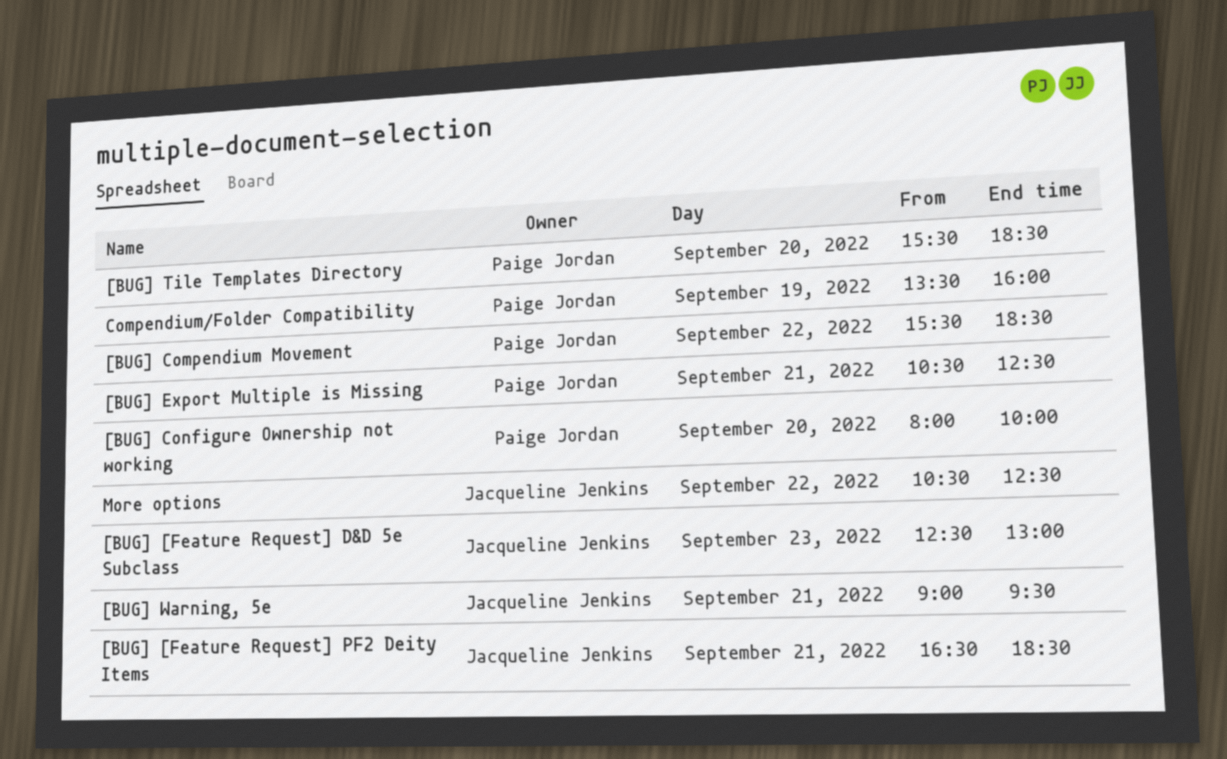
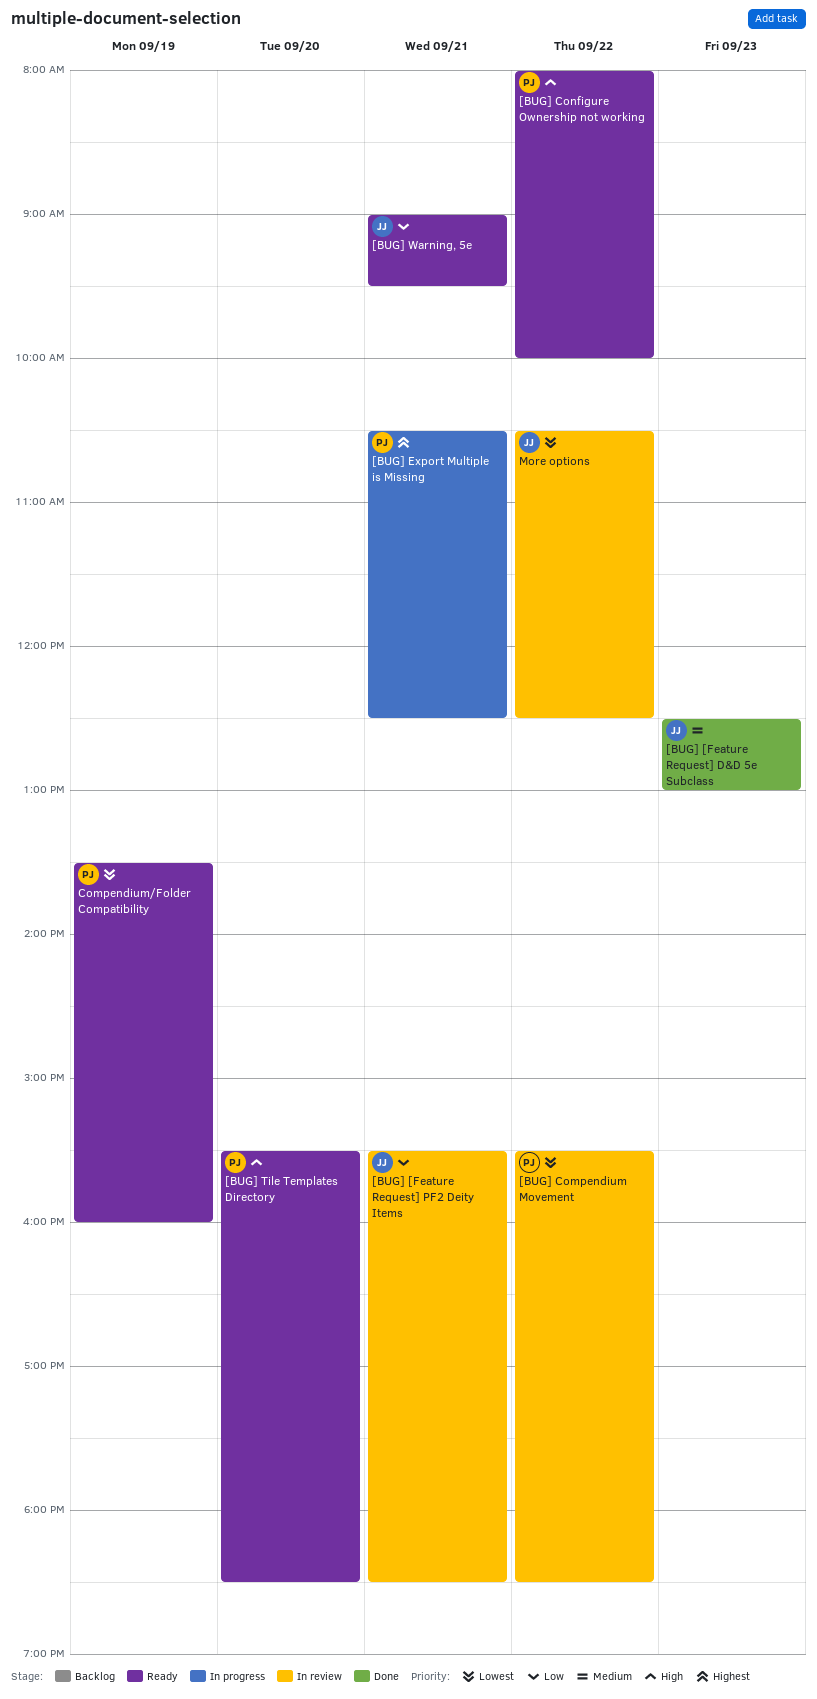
[BUG] [Feature Request] PF2 Deity Items, begins: 16:30 -> 15:30
[BUG] Configure Ownership not working, day: Sep 20 -> Sep 22

